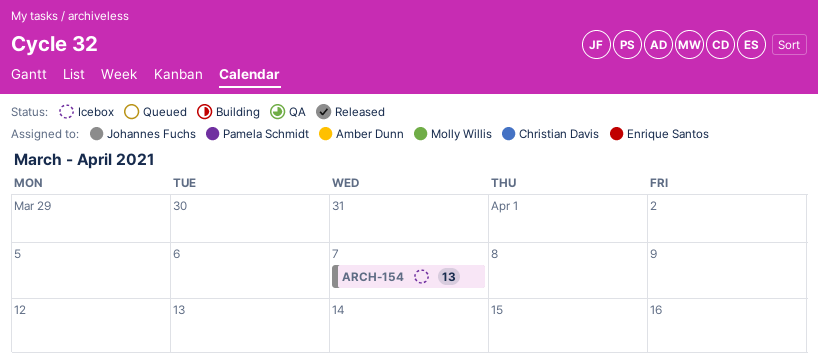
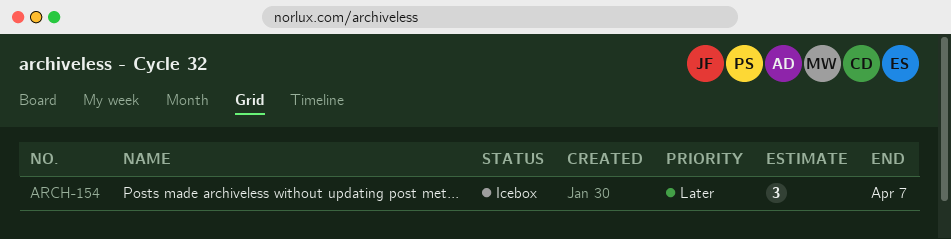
ARCH-154, estimate: 13 -> 3

